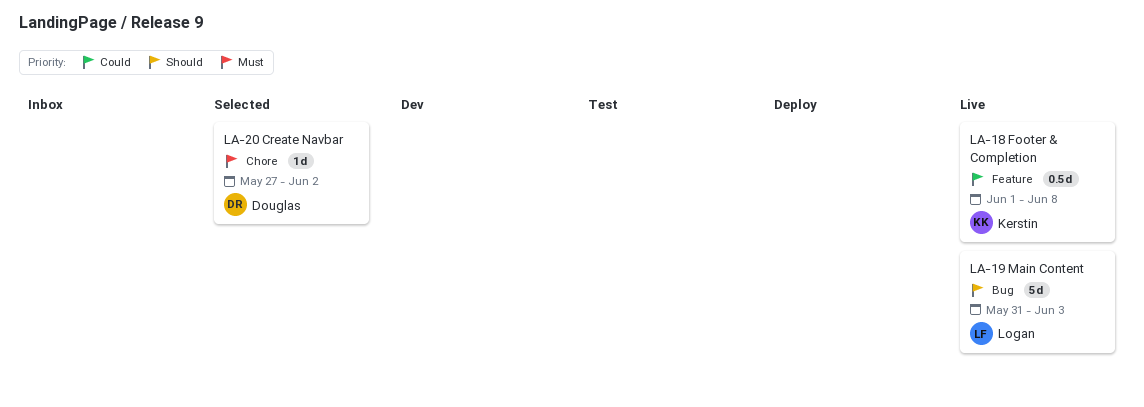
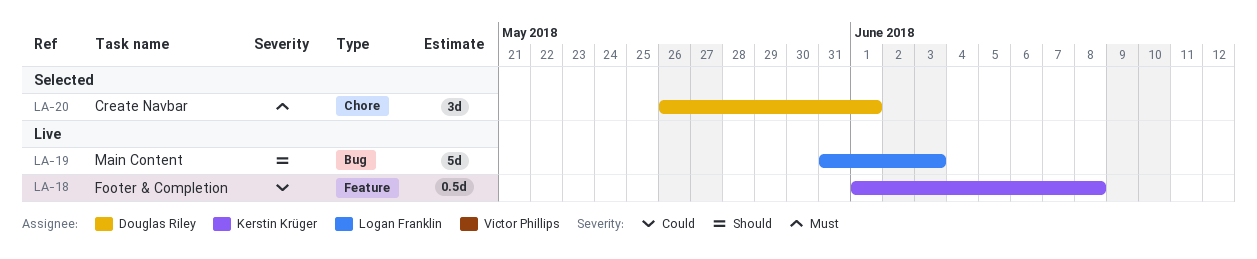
LA-20, estimate: 1d -> 3d
LA-20, start: May 27 -> May 26
LA-20, due: Jun 2 -> Jun 1

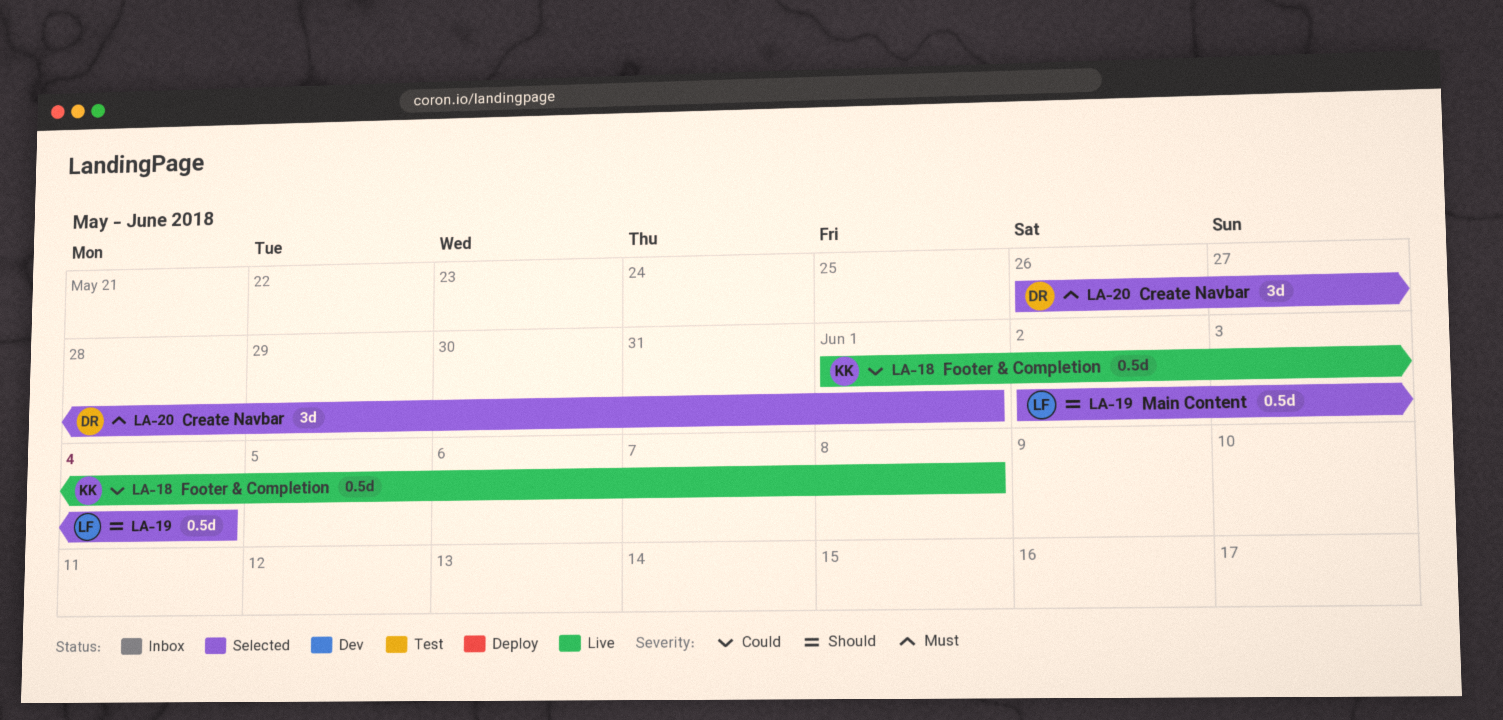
LA-19, status: Live -> Selected
LA-19, estimate: 5d -> 0.5d
LA-19, start: May 31 -> Jun 2
LA-19, due: Jun 3 -> Jun 4

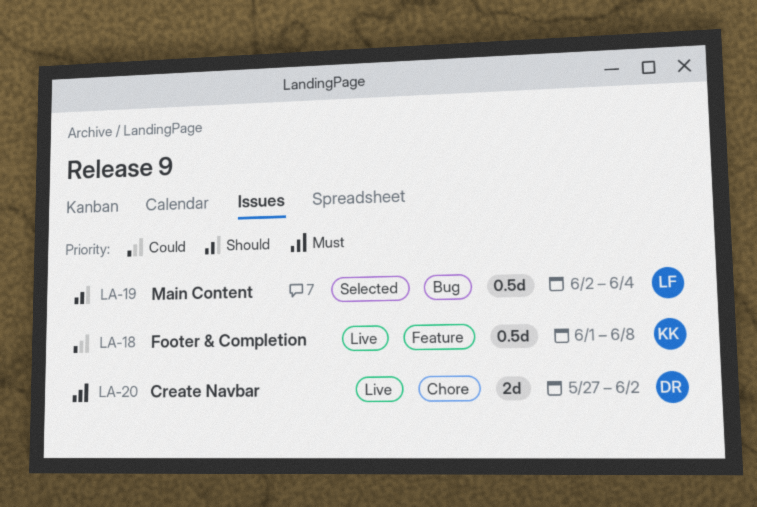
LA-20, status: Selected -> Live
LA-20, estimate: 3d -> 2d
LA-20, start: May 26 -> May 27
LA-20, due: Jun 1 -> Jun 2

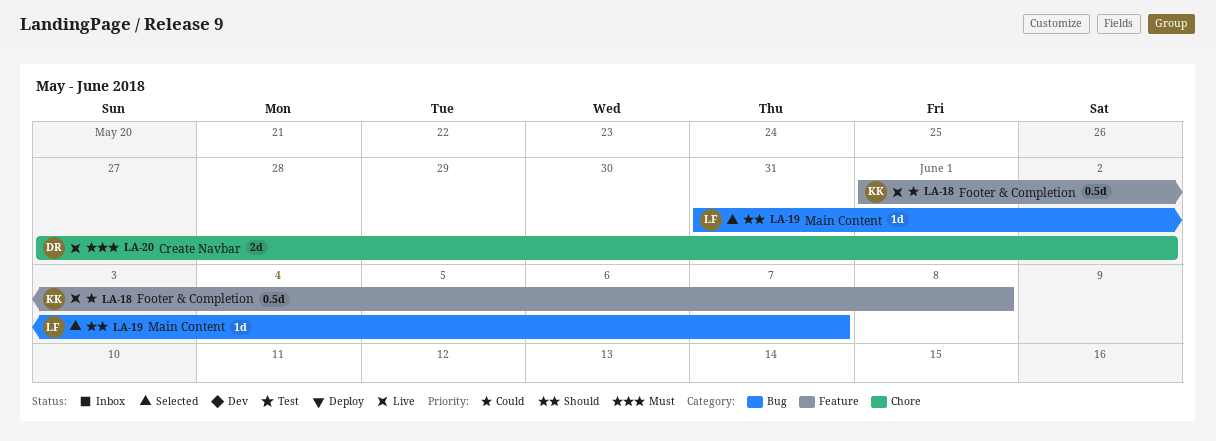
LA-19, estimate: 0.5d -> 1d
LA-19, start: Jun 2 -> May 31
LA-19, due: Jun 4 -> Jun 7

